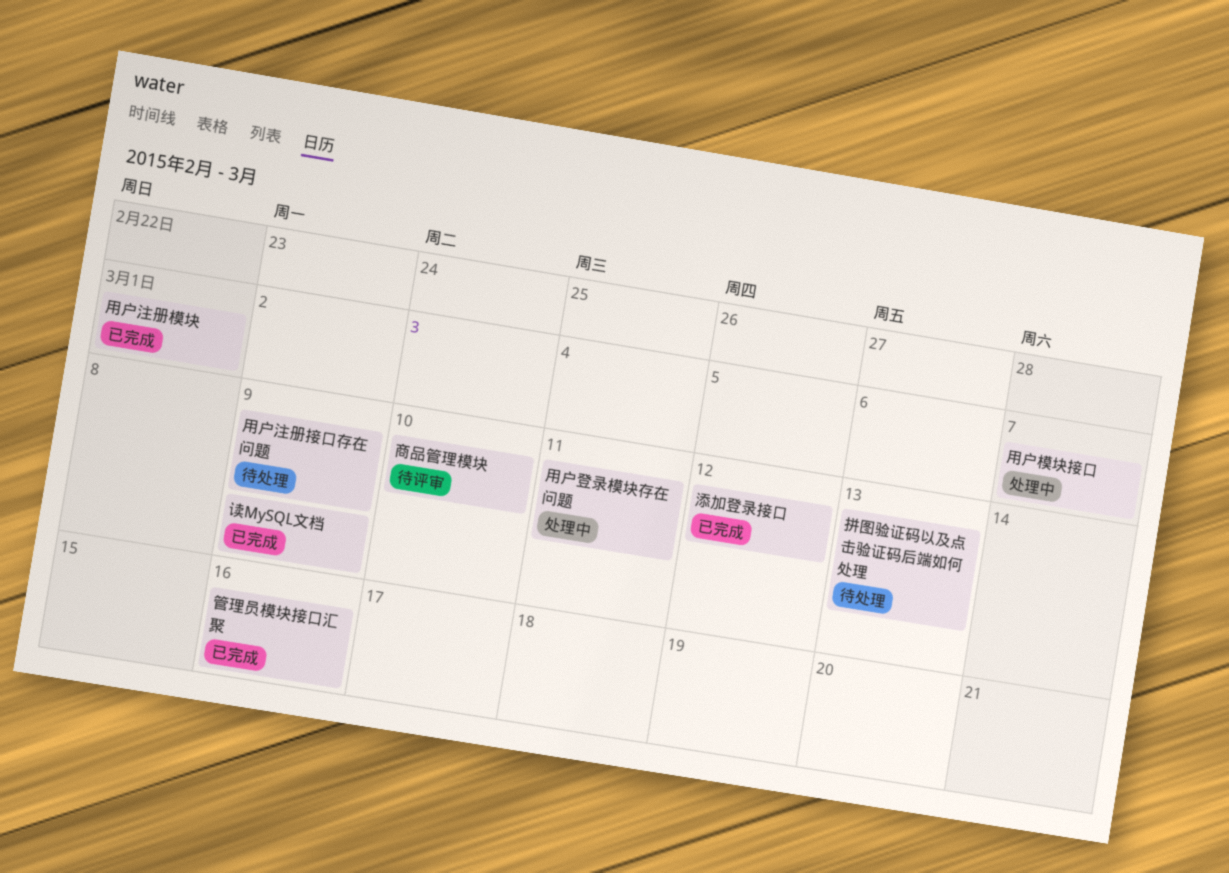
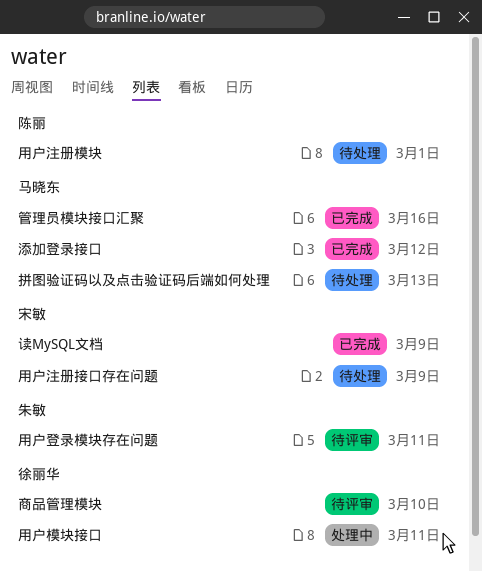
用户模块接口, due: Mar 7 -> Mar 11
用户注册模块, status: 已完成 -> 待处理
用户登录模块存在问题, status: 处理中 -> 待评审

